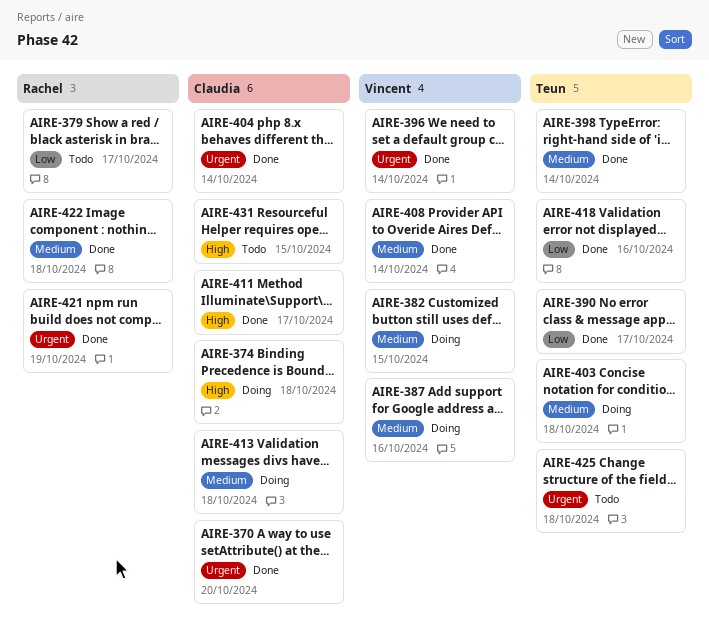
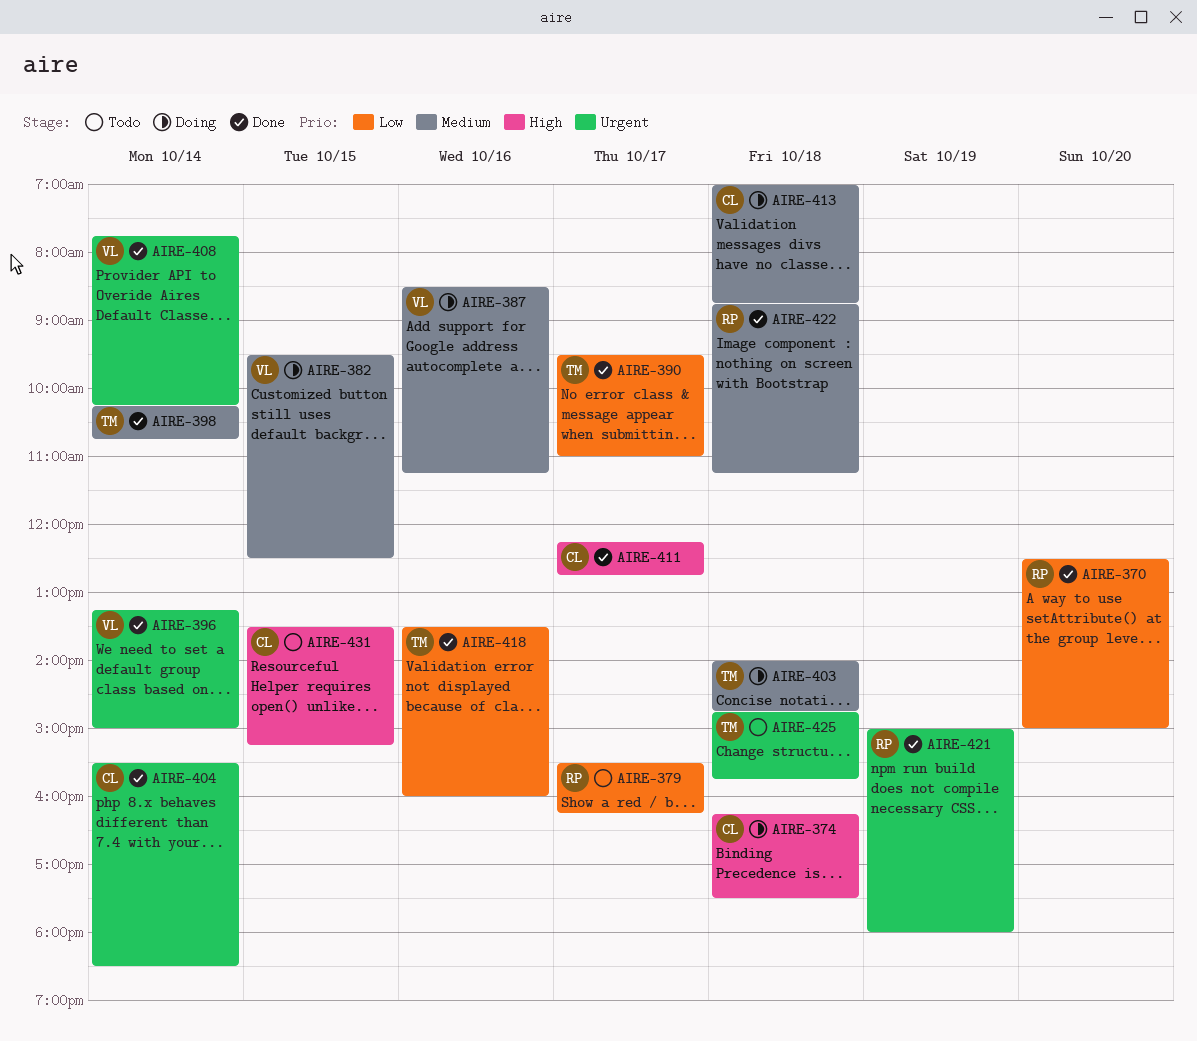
AIRE-370, owner: Claudia -> Rachel
AIRE-370, priority: Urgent -> Low
AIRE-408, priority: Medium -> Urgent

